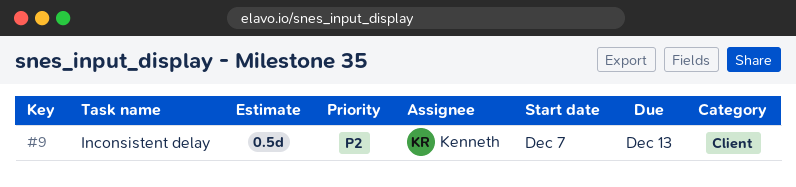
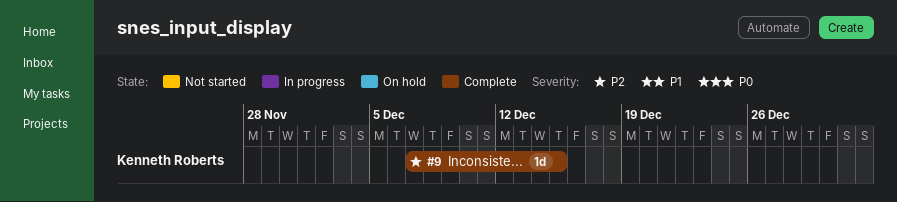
#9, estimate: 0.5d -> 1d
#9, due: Dec 13 -> Dec 15

